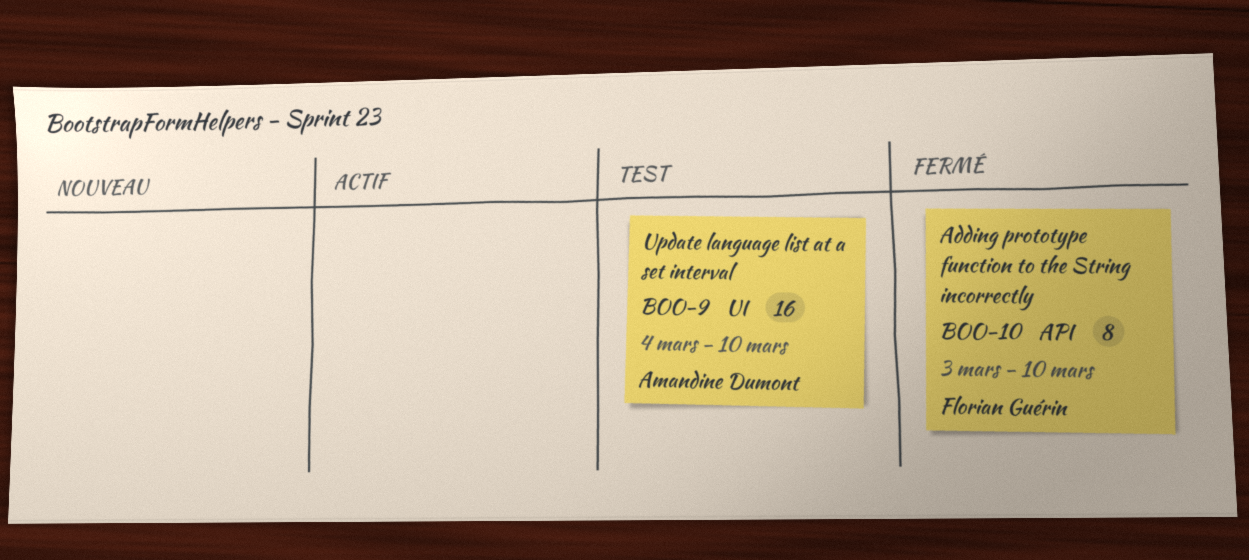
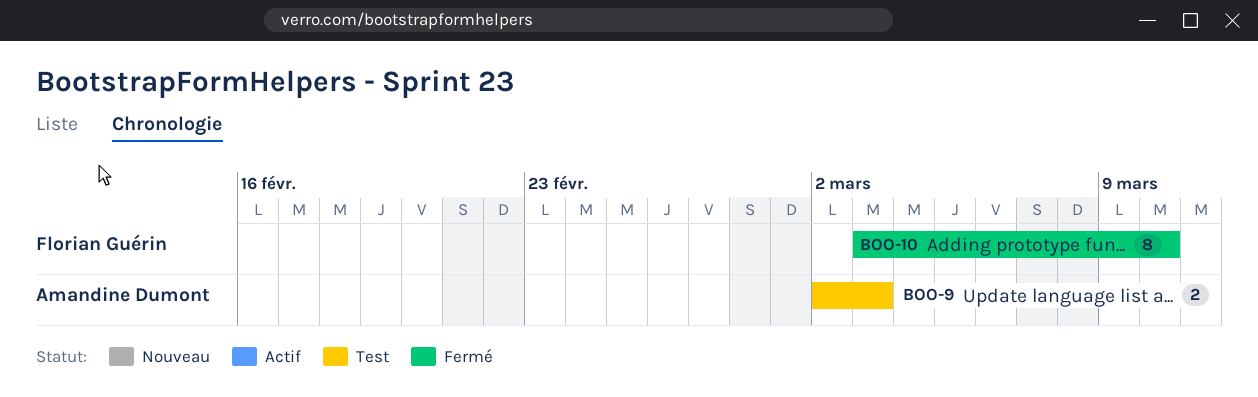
BOO-9, estimate: 16 -> 2
BOO-9, start: Mar 4 -> Mar 2
BOO-9, due: Mar 10 -> Mar 3

